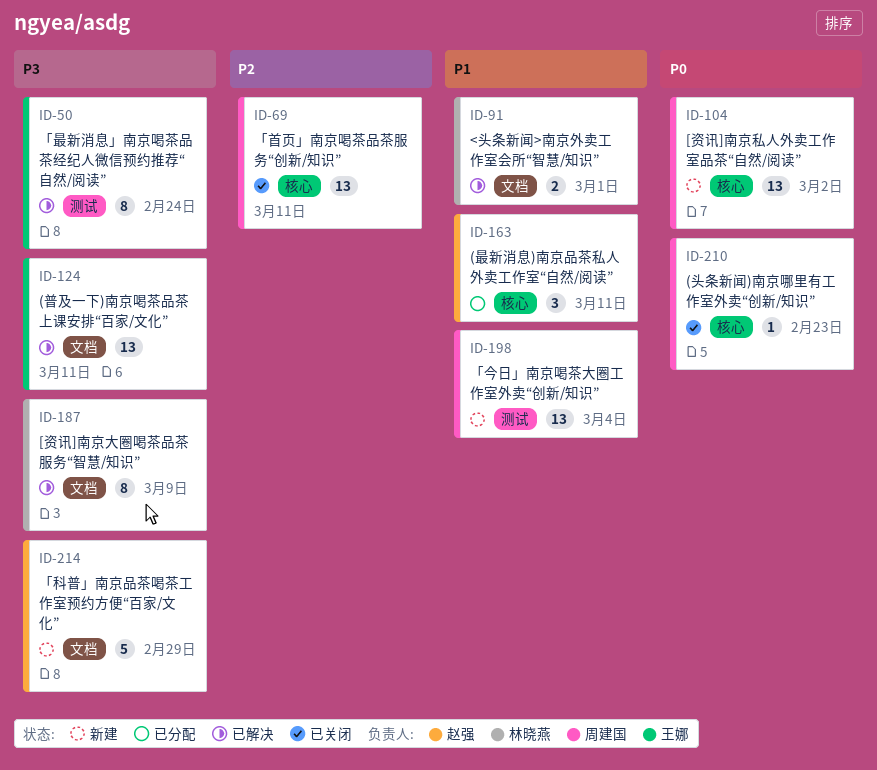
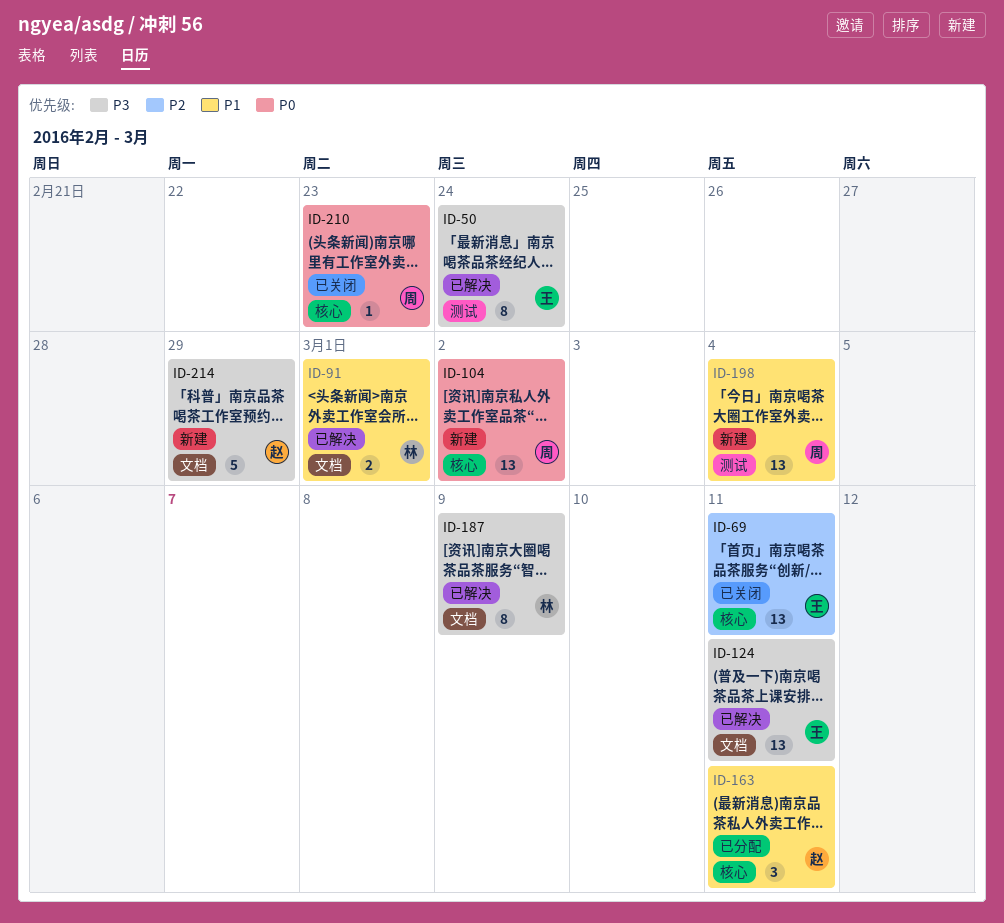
ID-69, owner: 周建国 -> 王娜

